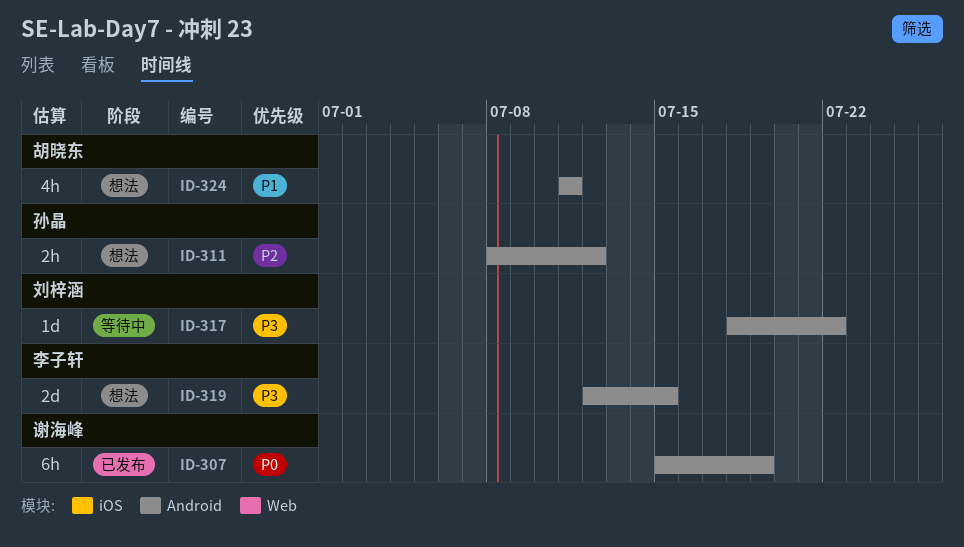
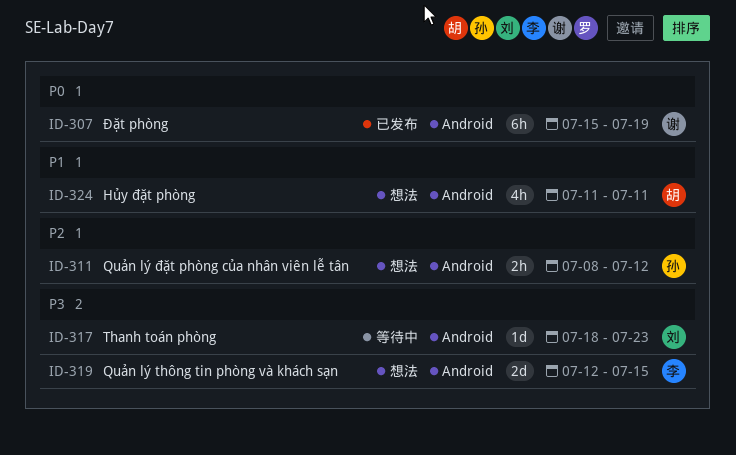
ID-317, due: Jul 22 -> Jul 23

